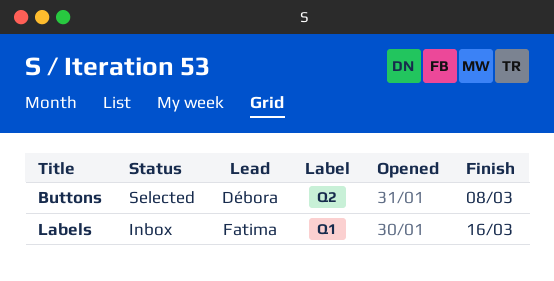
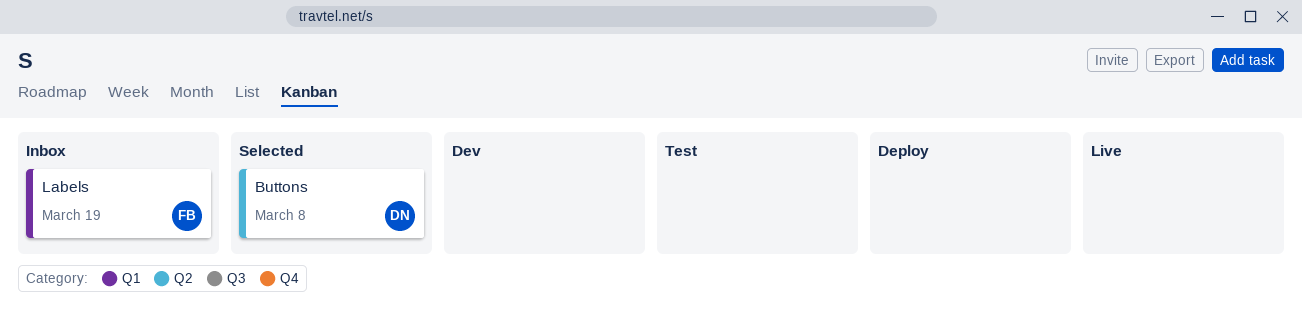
Labels, due: Mar 16 -> Mar 19

